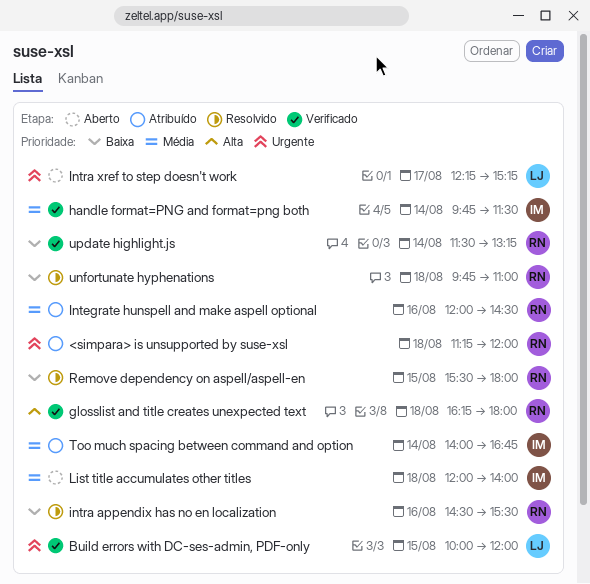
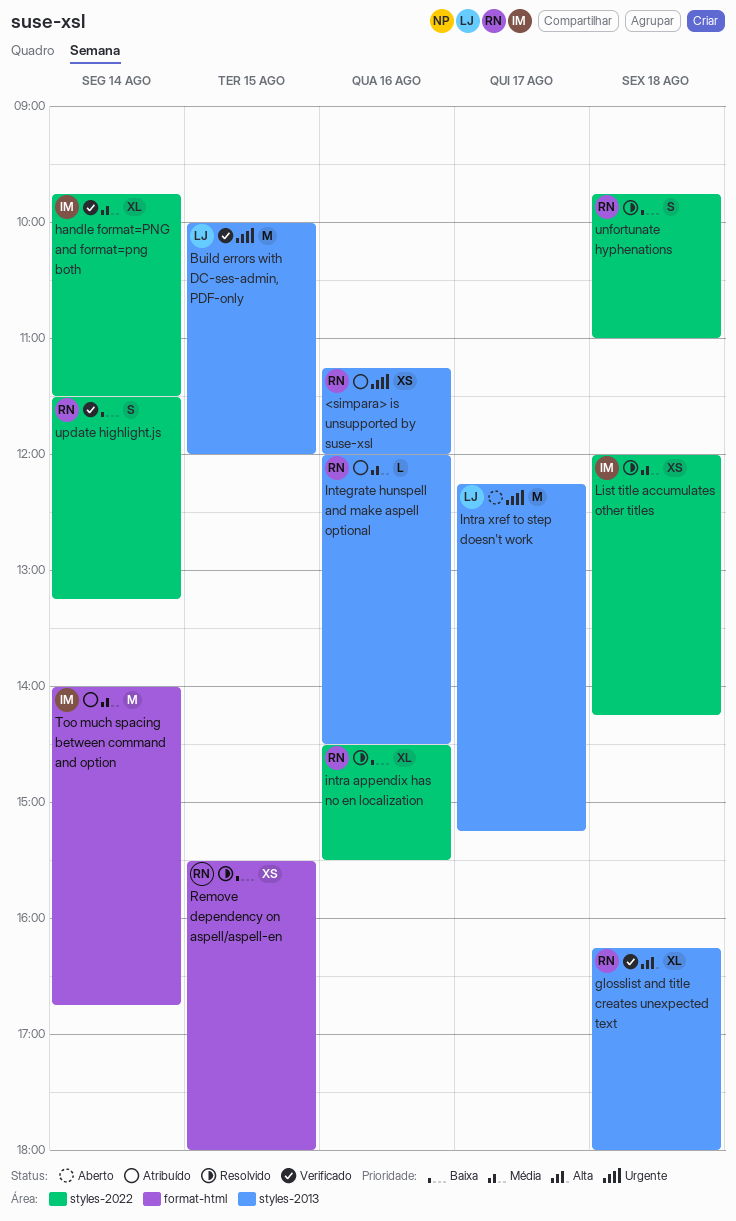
<simpara> is unsupported by suse-xsl, day: Aug 18 -> Aug 16
List title accumulates other titles, status: Aberto -> Resolvido
List title accumulates other titles, ends: 14:00 -> 14:15

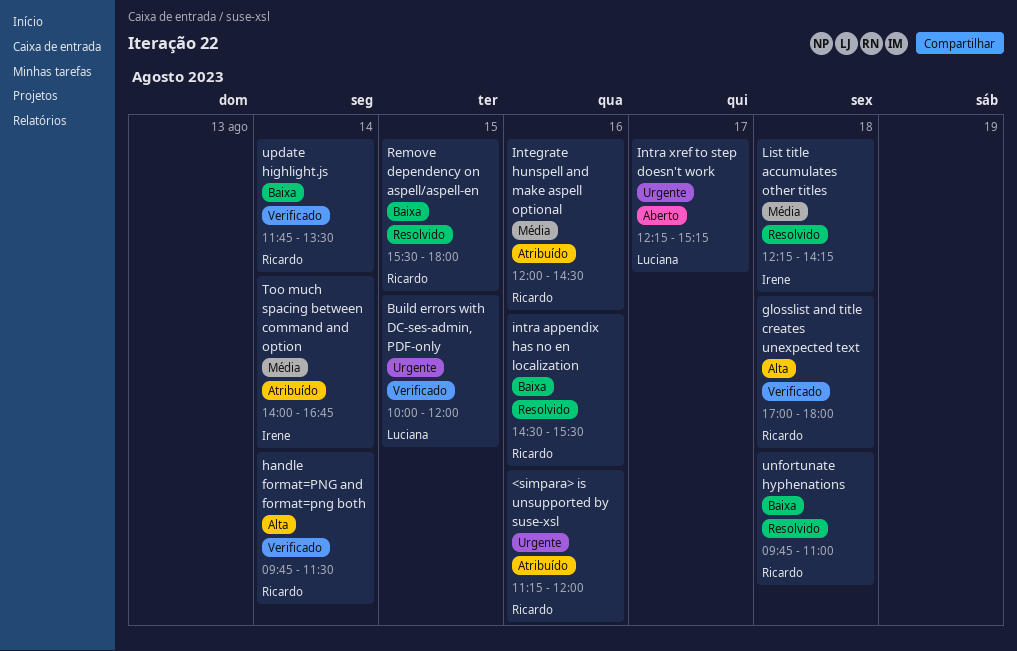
glosslist and title creates unexpected text, begins: 16:15 -> 17:00
handle format=PNG and format=png both, owner: Irene -> Ricardo
handle format=PNG and format=png both, priority: Média -> Alta
List title accumulates other titles, begins: 12:00 -> 12:15
update highlight.js, begins: 11:30 -> 11:45
update highlight.js, ends: 13:15 -> 13:30

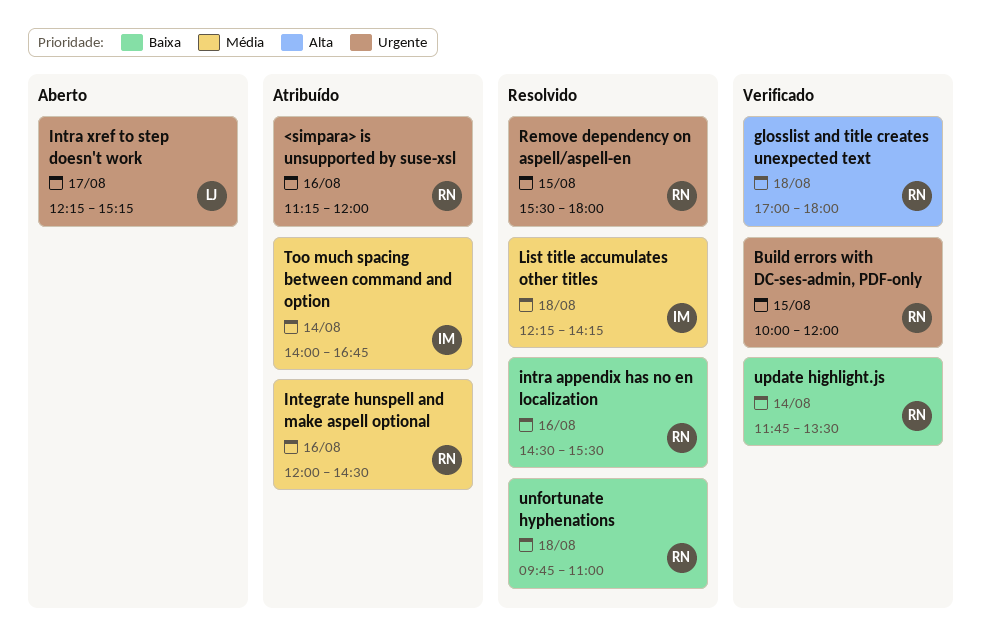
Build errors with DC-ses-admin, PDF-only, owner: Luciana -> Ricardo
handle format=PNG and format=png both: present -> none
Remove dependency on aspell/aspell-en, priority: Baixa -> Urgente

